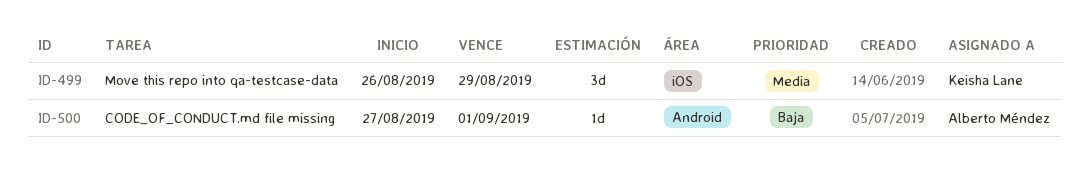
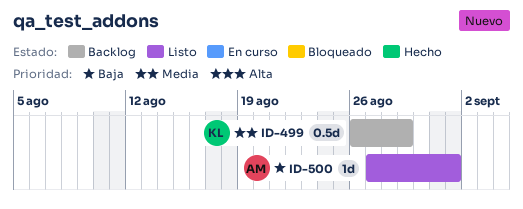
ID-499, estimate: 3d -> 0.5d

